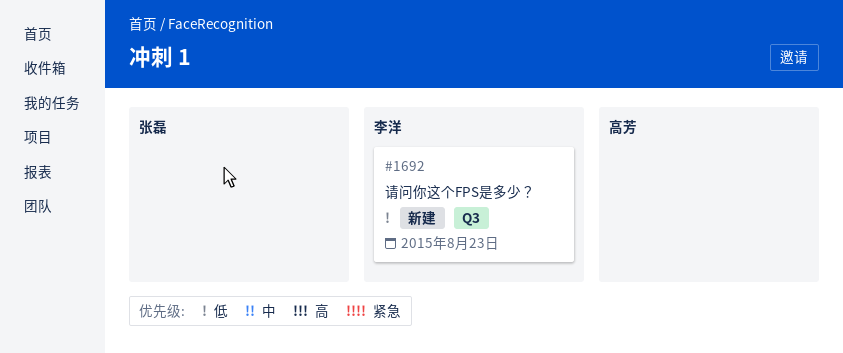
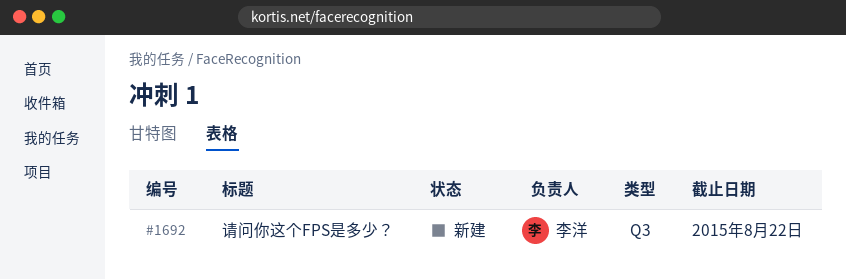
#1692, due: Aug 23 -> Aug 22

